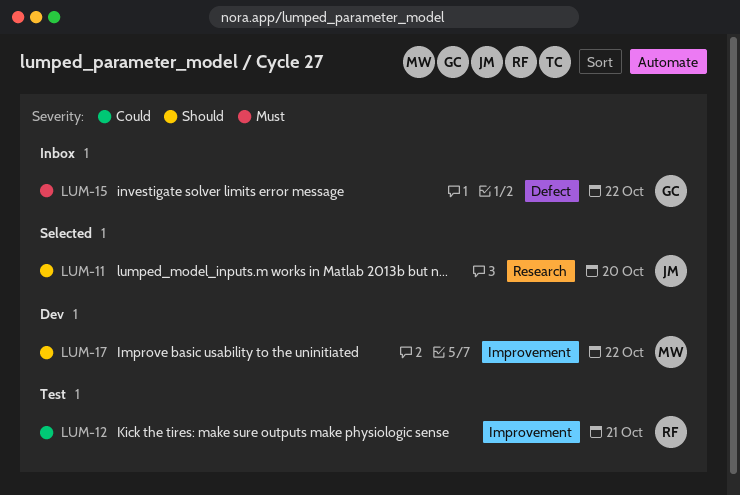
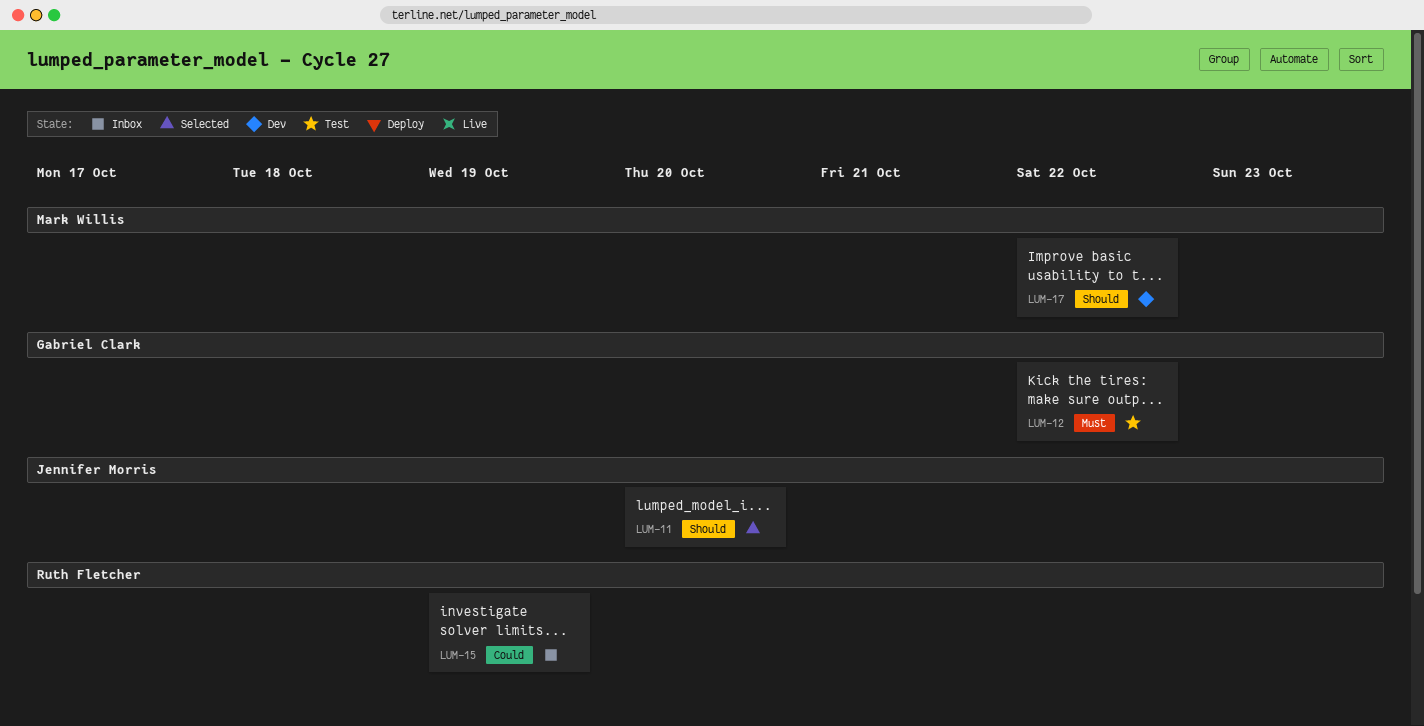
LUM-12, owner: Ruth Fletcher -> Gabriel Clark
LUM-12, priority: Could -> Must
LUM-12, due: Oct 21 -> Oct 22
LUM-15, owner: Gabriel Clark -> Ruth Fletcher
LUM-15, priority: Must -> Could
LUM-15, due: Oct 22 -> Oct 19

